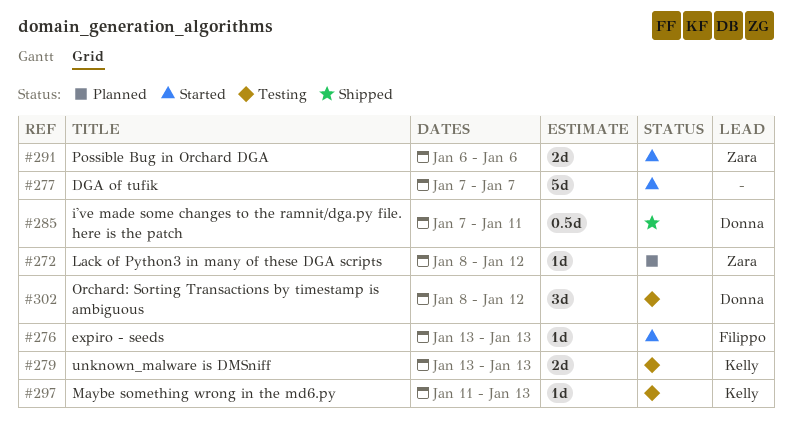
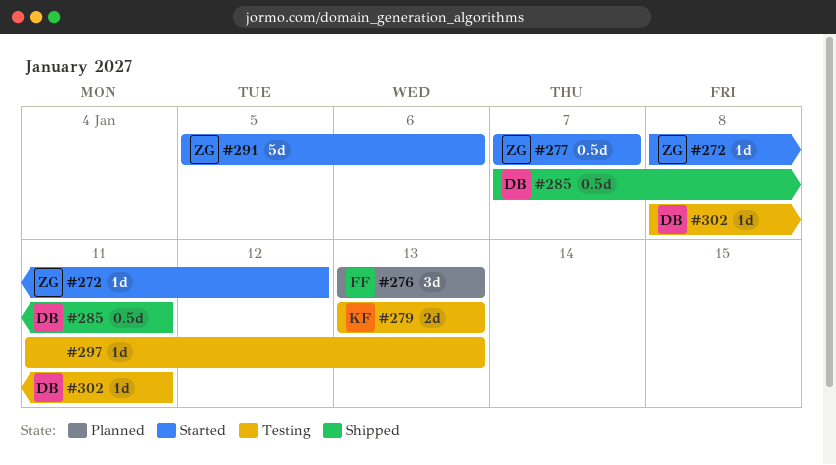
#272, status: Planned -> Started
#276, status: Started -> Planned
#276, estimate: 1d -> 3d
#277, owner: none -> Zara
#277, estimate: 5d -> 0.5d
#291, estimate: 2d -> 5d
#291, start: Jan 6 -> Jan 5
#297, owner: Kelly -> none
#302, estimate: 3d -> 1d
#302, due: Jan 12 -> Jan 11

